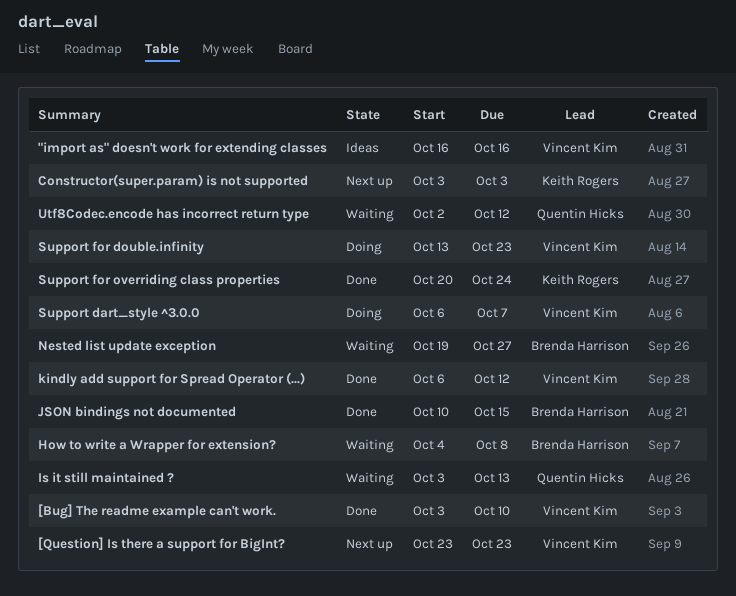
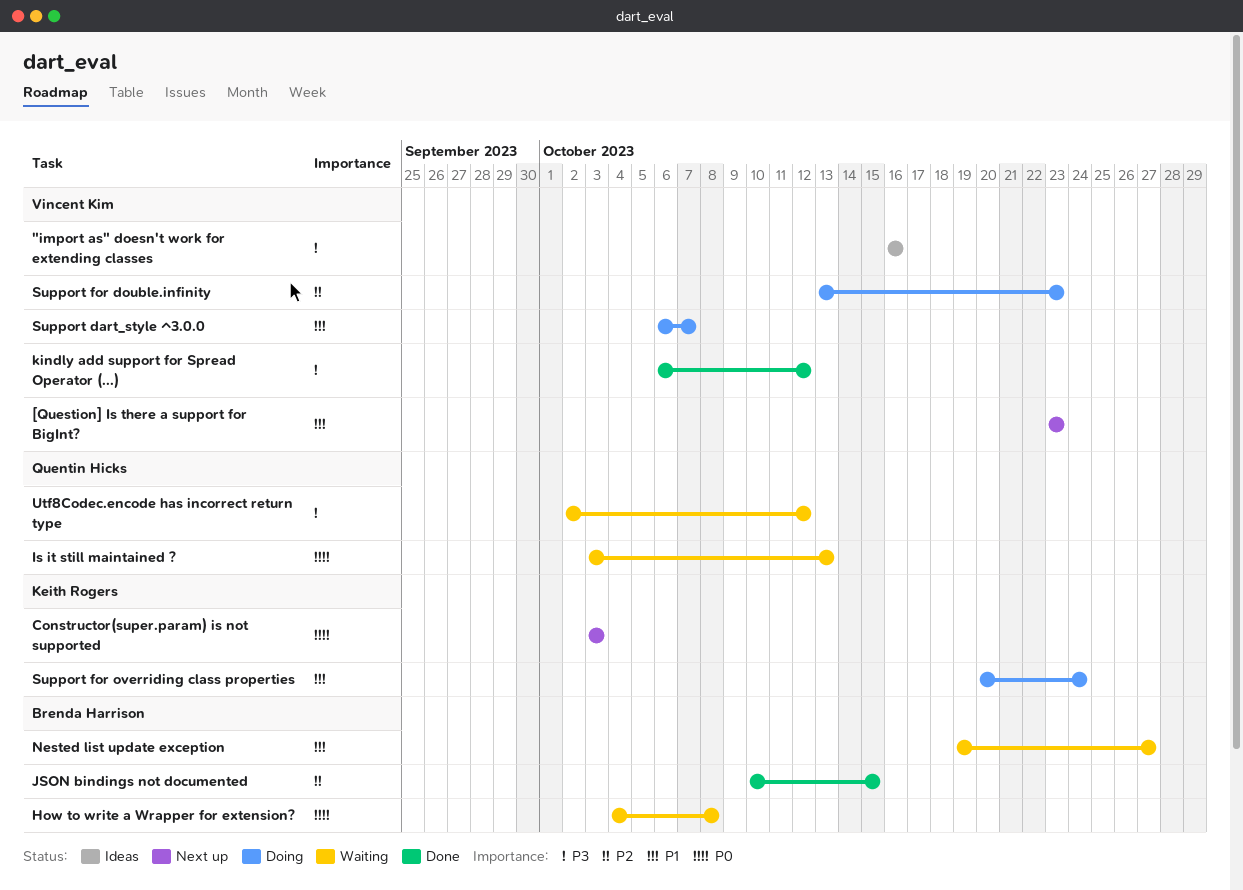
[Bug] The readme example can't work.: present -> none
Support for overriding class properties, status: Done -> Doing

